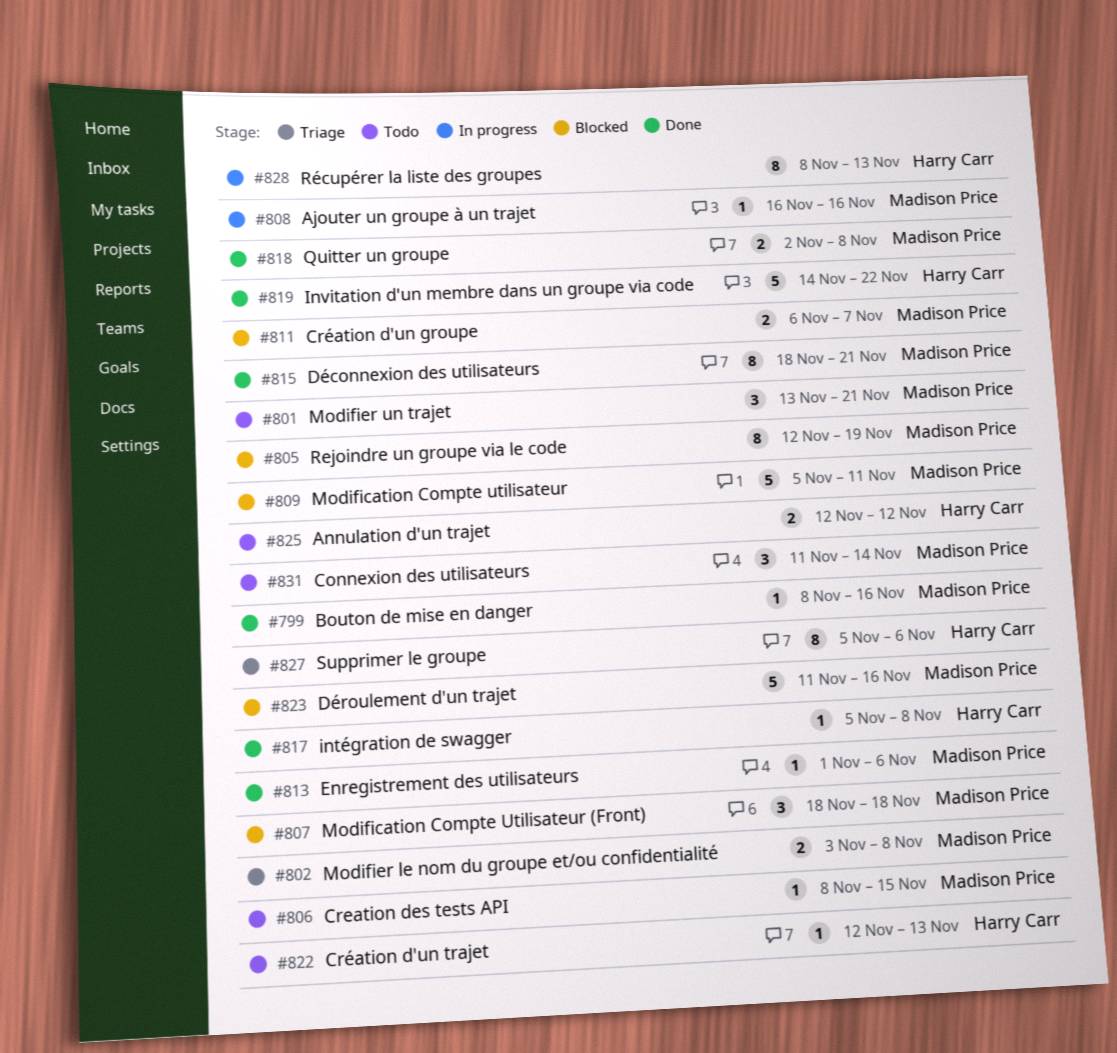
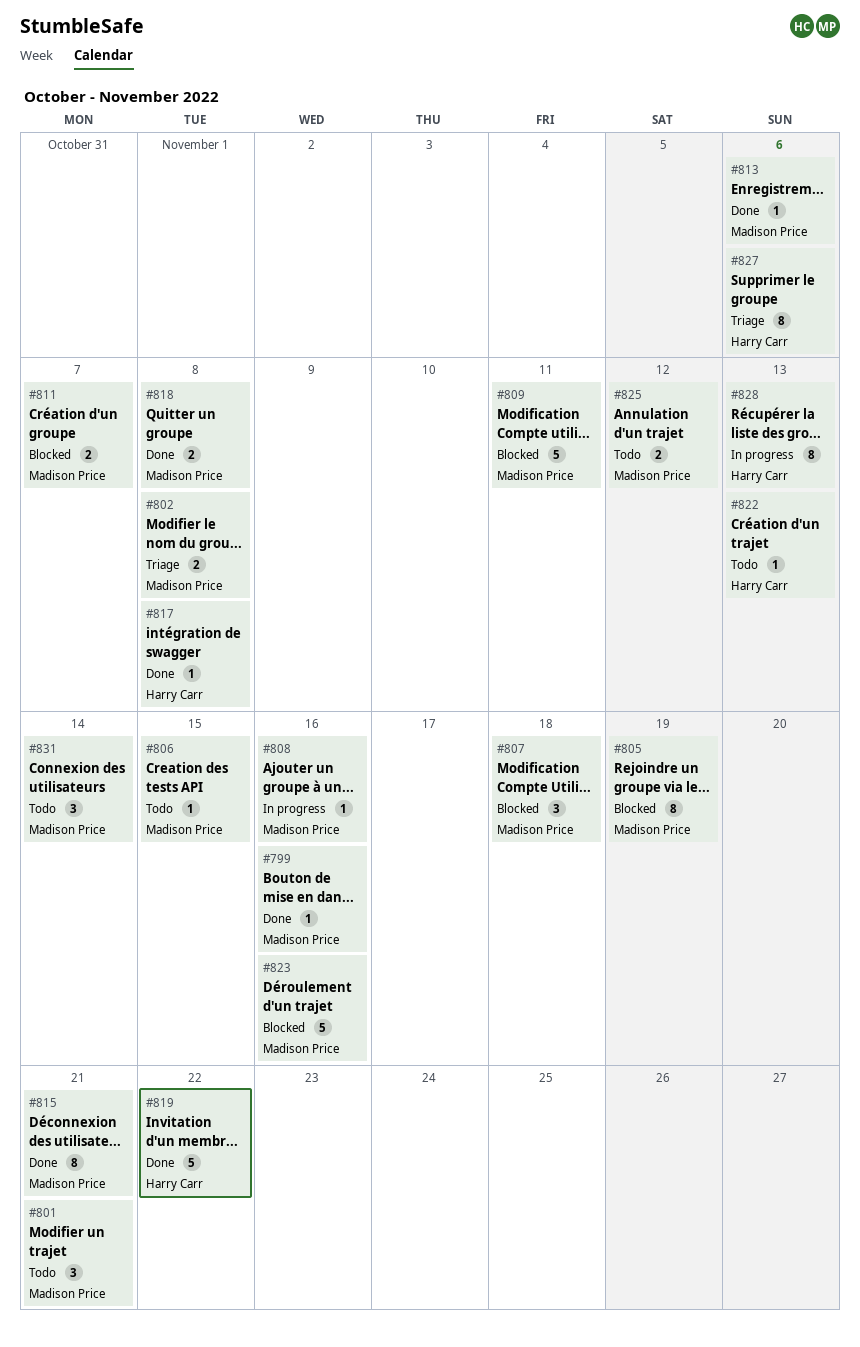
#825, owner: Harry Carr -> Madison Price

